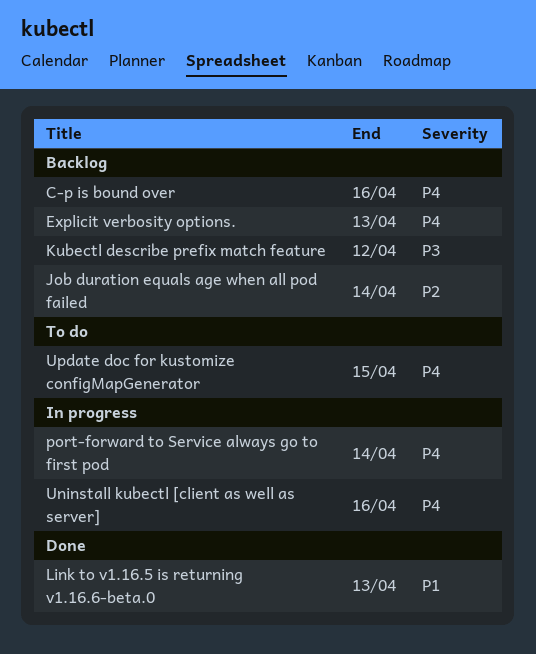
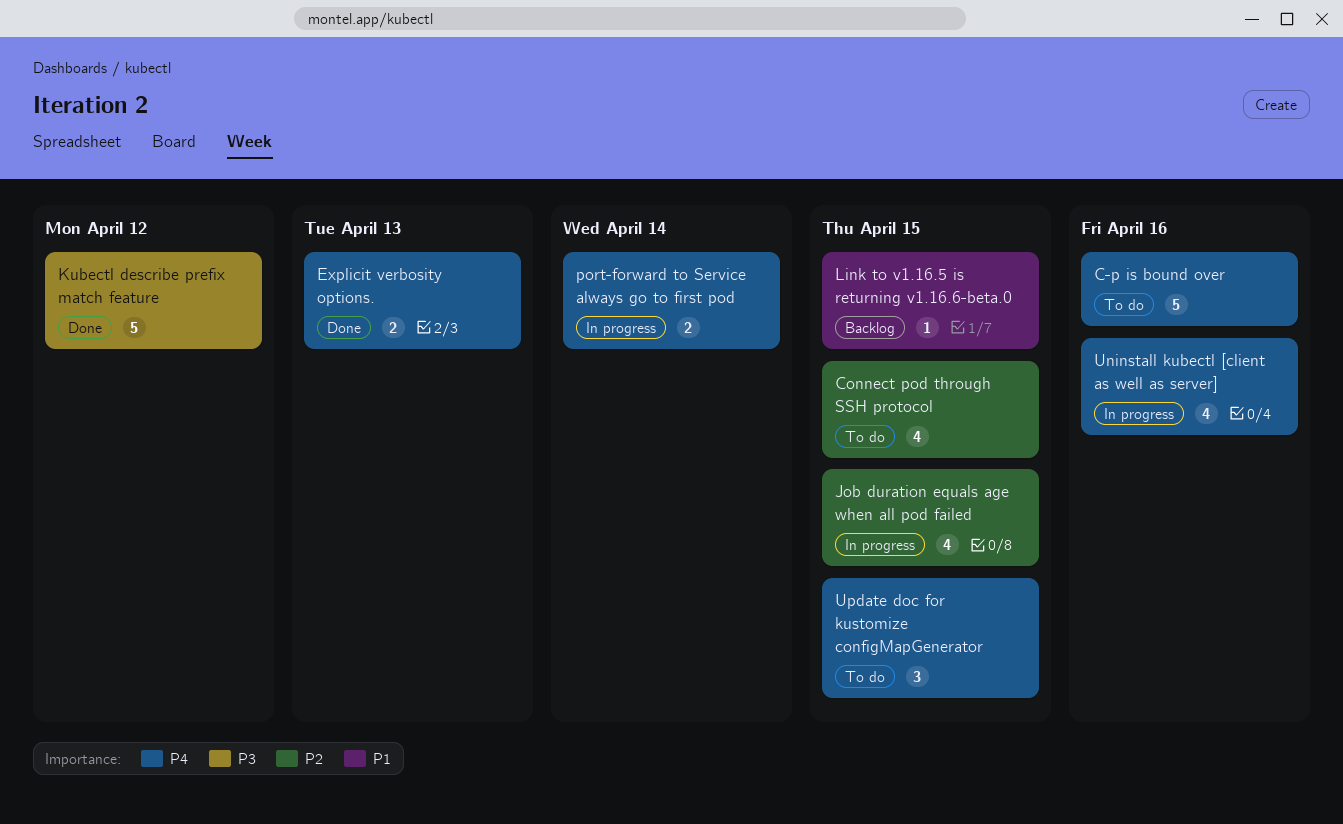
C-p is bound over, status: Backlog -> To do
Connect pod through SSH protocol: none -> present
Explicit verbosity options., status: Backlog -> Done
Job duration equals age when all pod failed, status: Backlog -> In progress
Job duration equals age when all pod failed, due: Apr 14 -> Apr 15
Kubectl describe prefix match feature, status: Backlog -> Done
Link to v1.16.5 is returning v1.16.6-beta.0, status: Done -> Backlog
Link to v1.16.5 is returning v1.16.6-beta.0, due: Apr 13 -> Apr 15

